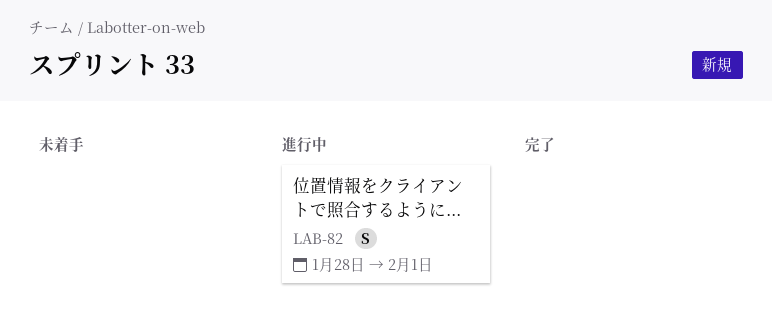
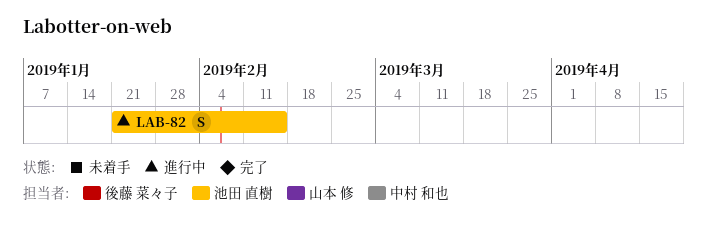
LAB-82, start: Jan 28 -> Jan 21
LAB-82, due: Feb 1 -> Feb 15

